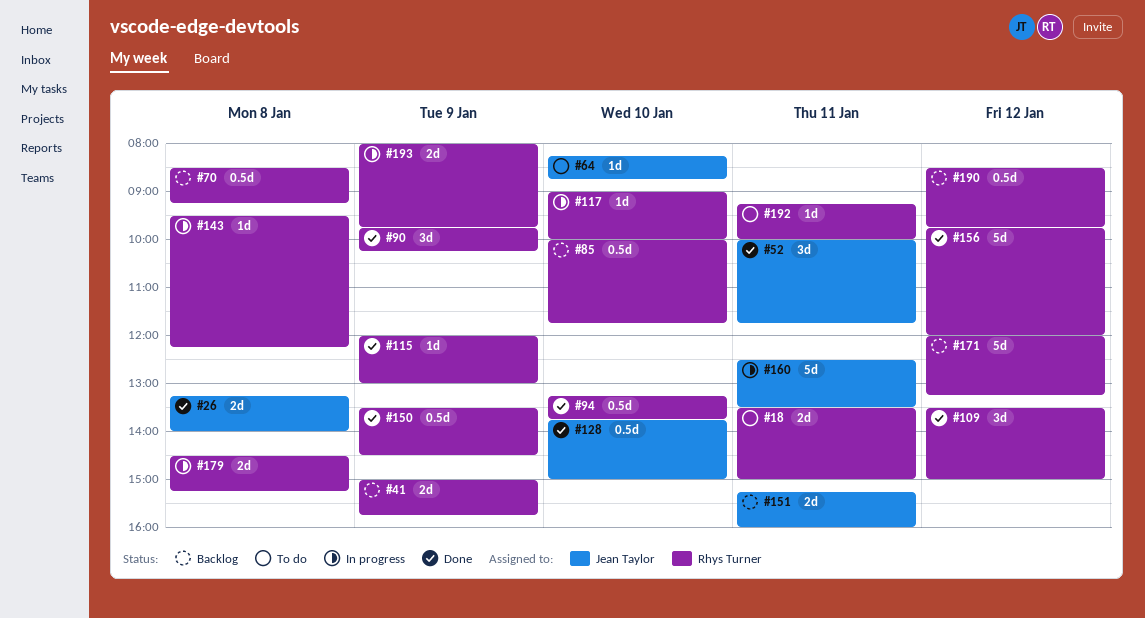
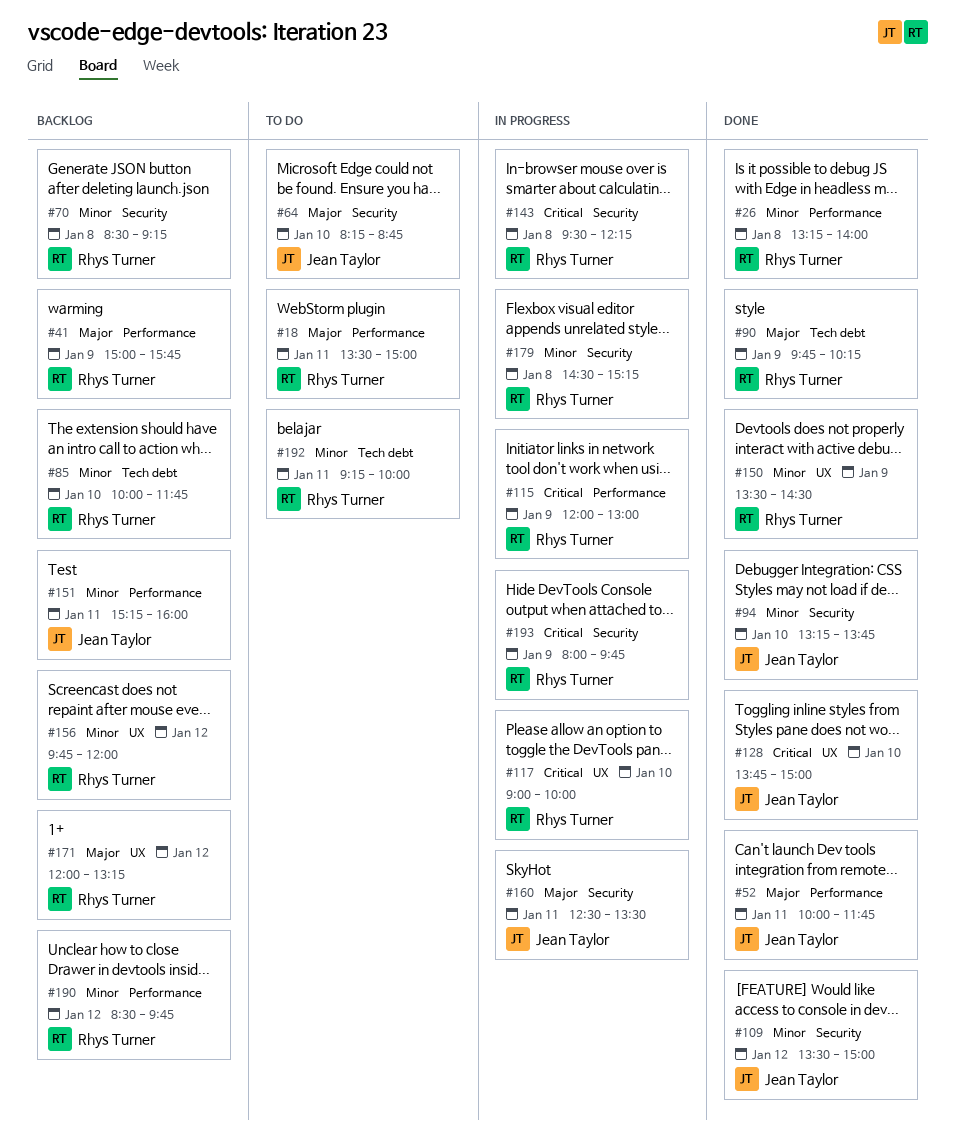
#26, owner: Jean Taylor -> Rhys Turner
#94, owner: Rhys Turner -> Jean Taylor
#109, owner: Rhys Turner -> Jean Taylor
#115, status: Done -> In progress
#156, status: Done -> Backlog

